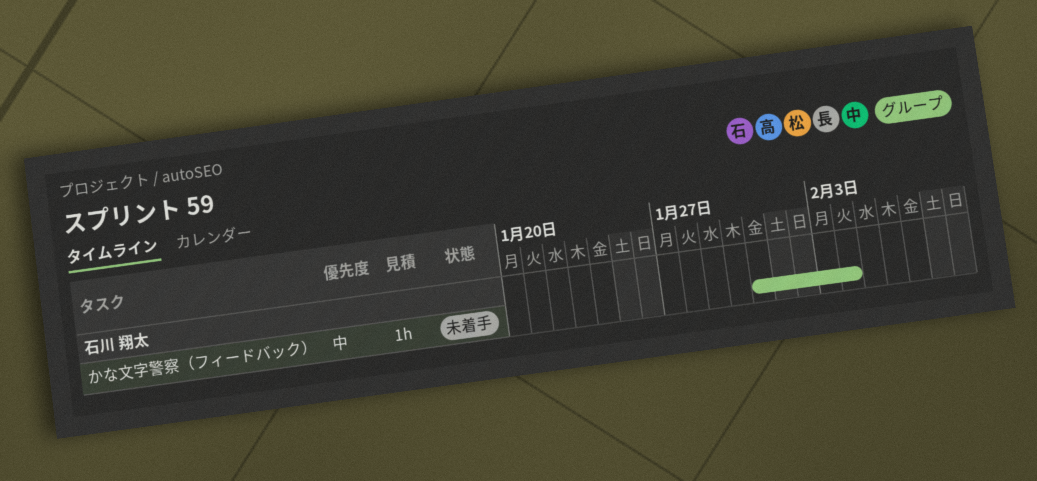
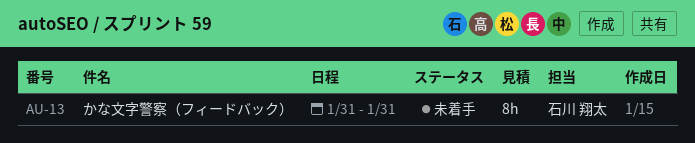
かな文字警察（フィードバック）, estimate: 1h -> 8h
かな文字警察（フィードバック）, due: Feb 4 -> Jan 31

